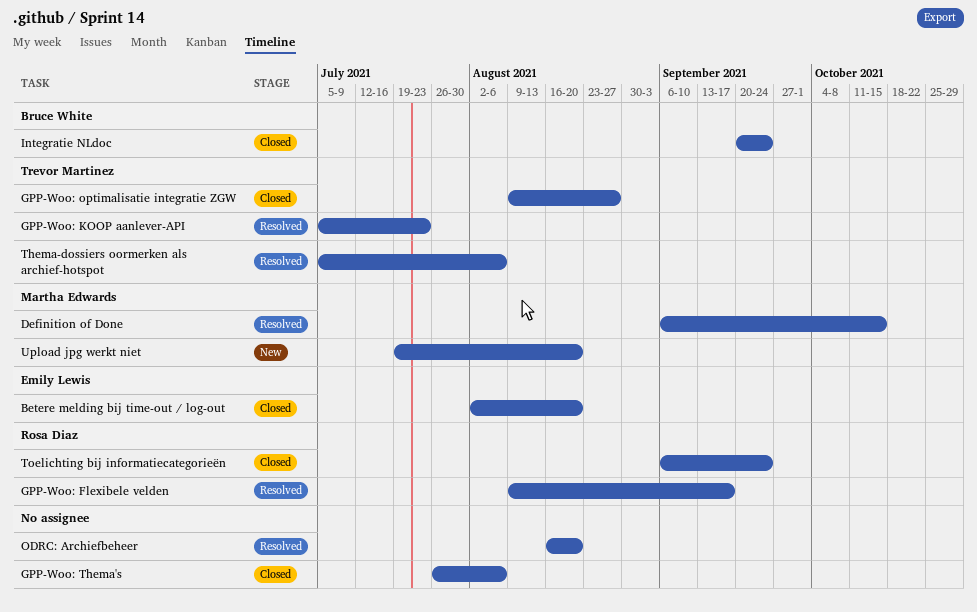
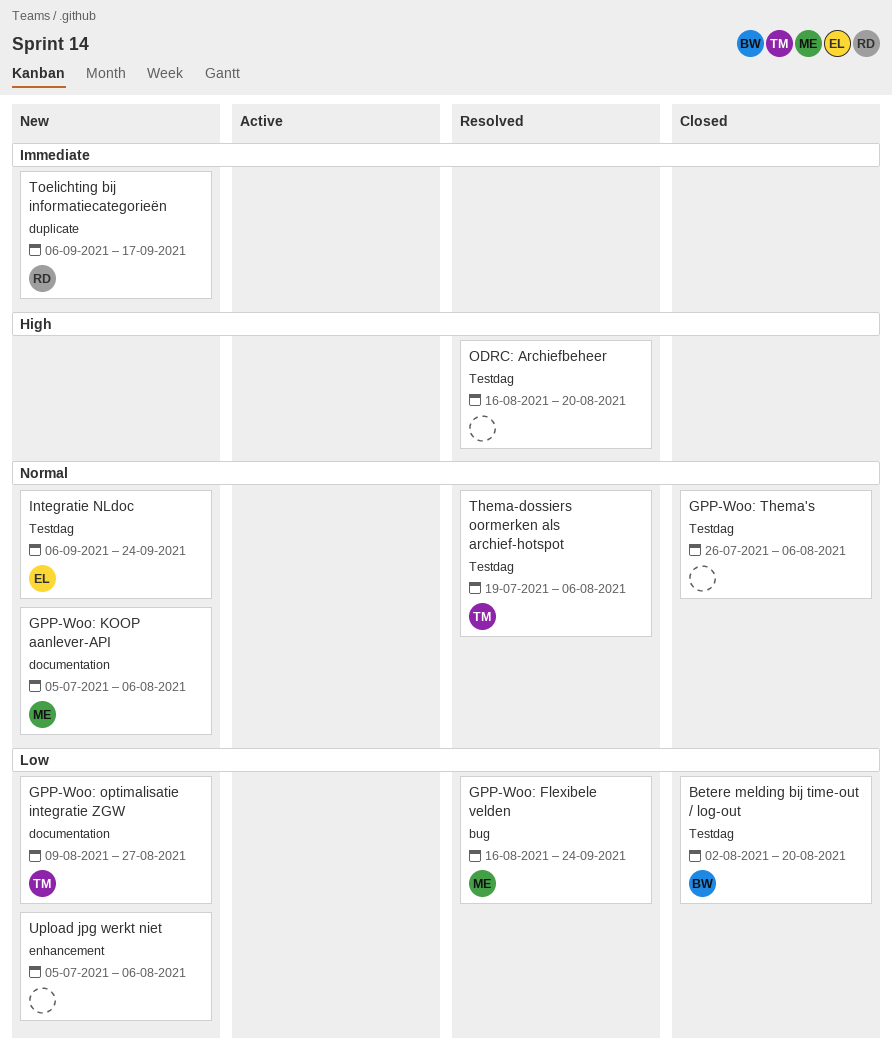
Betere melding bij time-out / log-out, owner: Emily Lewis -> Bruce White
Definition of Done: present -> none
GPP-Woo: Flexibele velden, owner: Rosa Diaz -> Martha Edwards
GPP-Woo: Flexibele velden, start: Aug 9 -> Aug 16
GPP-Woo: Flexibele velden, due: Sep 17 -> Sep 24
GPP-Woo: KOOP aanlever-API, status: Resolved -> New
GPP-Woo: KOOP aanlever-API, owner: Trevor Martinez -> Martha Edwards
GPP-Woo: KOOP aanlever-API, due: Jul 23 -> Aug 6
GPP-Woo: optimalisatie integratie ZGW, status: Closed -> New
Integratie NLdoc, status: Closed -> New
Integratie NLdoc, owner: Bruce White -> Emily Lewis
Integratie NLdoc, start: Sep 20 -> Sep 6
Thema-dossiers oormerken als archief-hotspot, start: Jul 5 -> Jul 19
Toelichting bij informatiecategorieën, status: Closed -> New
Toelichting bij informatiecategorieën, due: Sep 24 -> Sep 17
Upload jpg werkt niet, owner: Martha Edwards -> none
Upload jpg werkt niet, start: Jul 19 -> Jul 5
Upload jpg werkt niet, due: Aug 20 -> Aug 6

